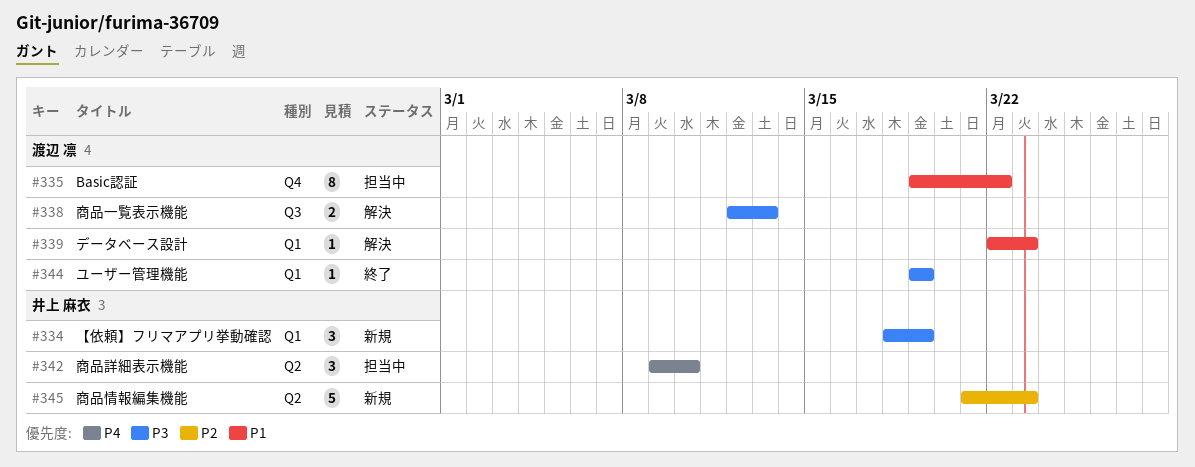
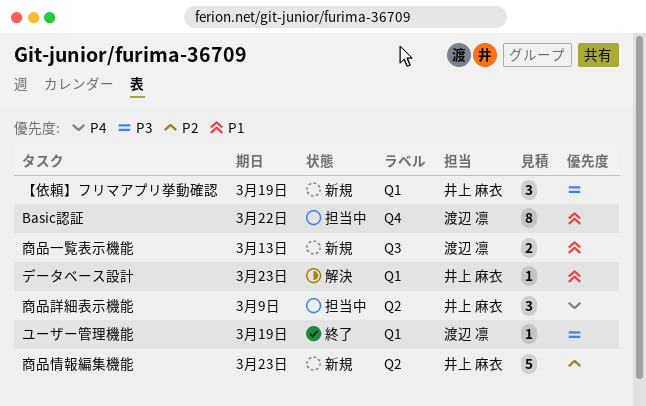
データベース設計, owner: 渡辺 凛 -> 井上 麻衣
商品一覧表示機能, status: 解決 -> 新規
商品一覧表示機能, priority: P3 -> P1
商品詳細表示機能, due: Mar 10 -> Mar 9

